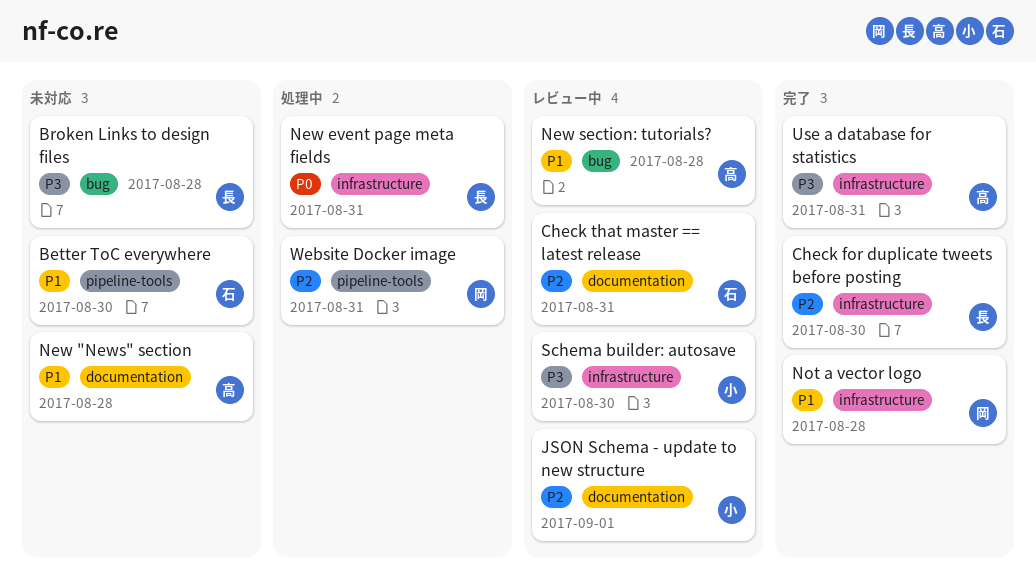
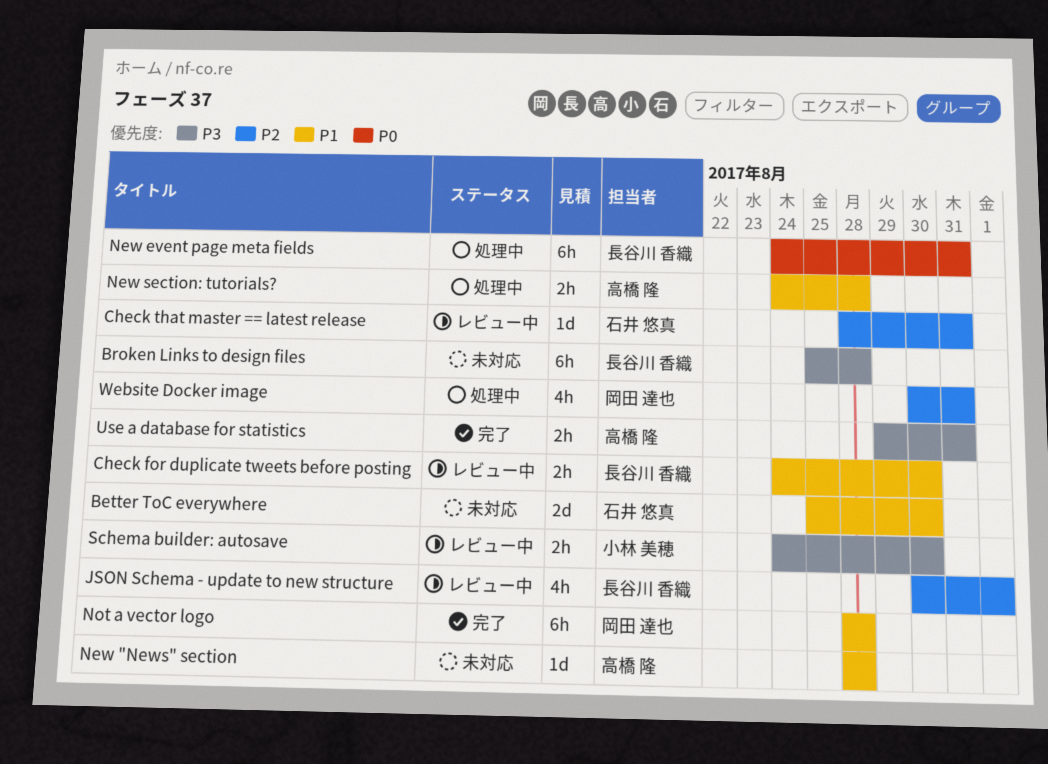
Check for duplicate tweets before posting, status: 完了 -> レビュー中
Check for duplicate tweets before posting, priority: P2 -> P1
JSON Schema - update to new structure, owner: 小林 美穂 -> 長谷川 香織
New section: tutorials?, status: レビュー中 -> 処理中

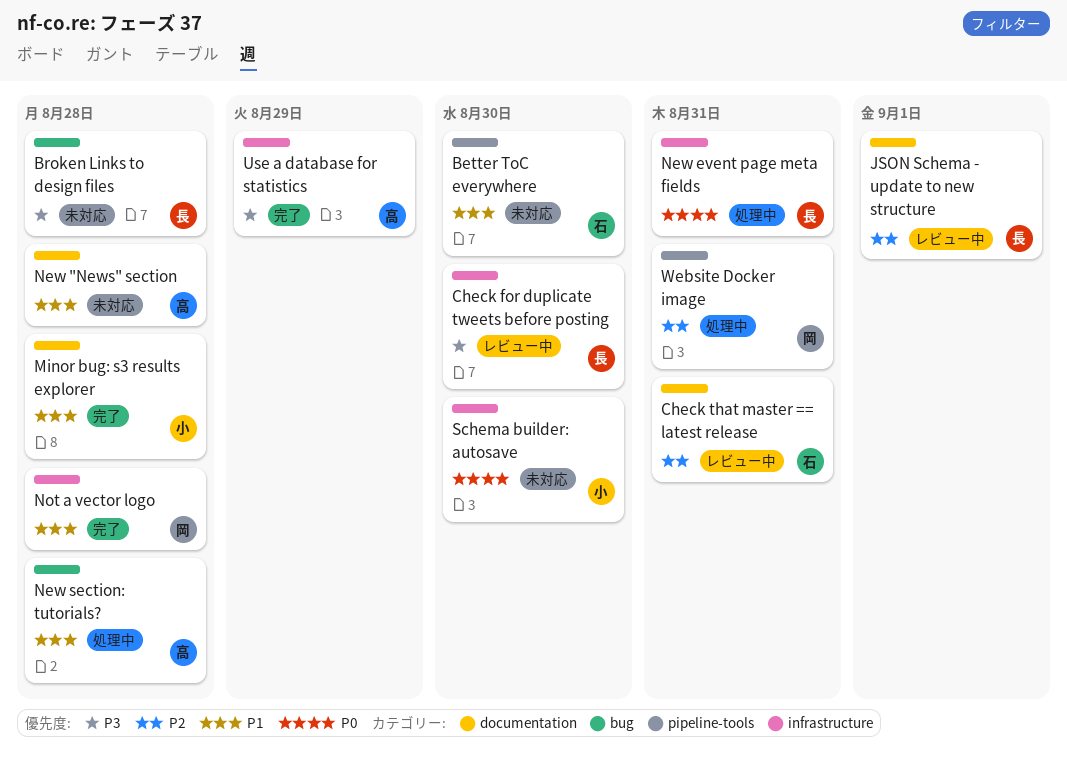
Check for duplicate tweets before posting, priority: P1 -> P3
Minor bug: s3 results explorer: none -> present
Schema builder: autosave, status: レビュー中 -> 未対応
Schema builder: autosave, priority: P3 -> P0
Use a database for statistics, due: Aug 31 -> Aug 29

